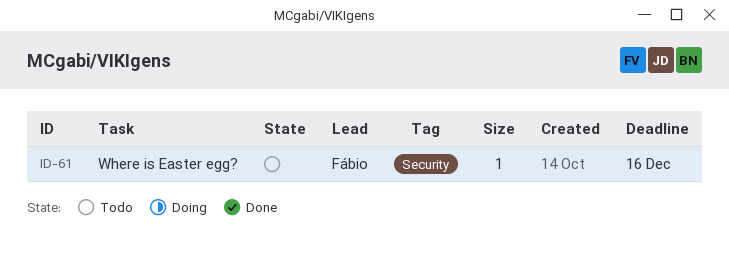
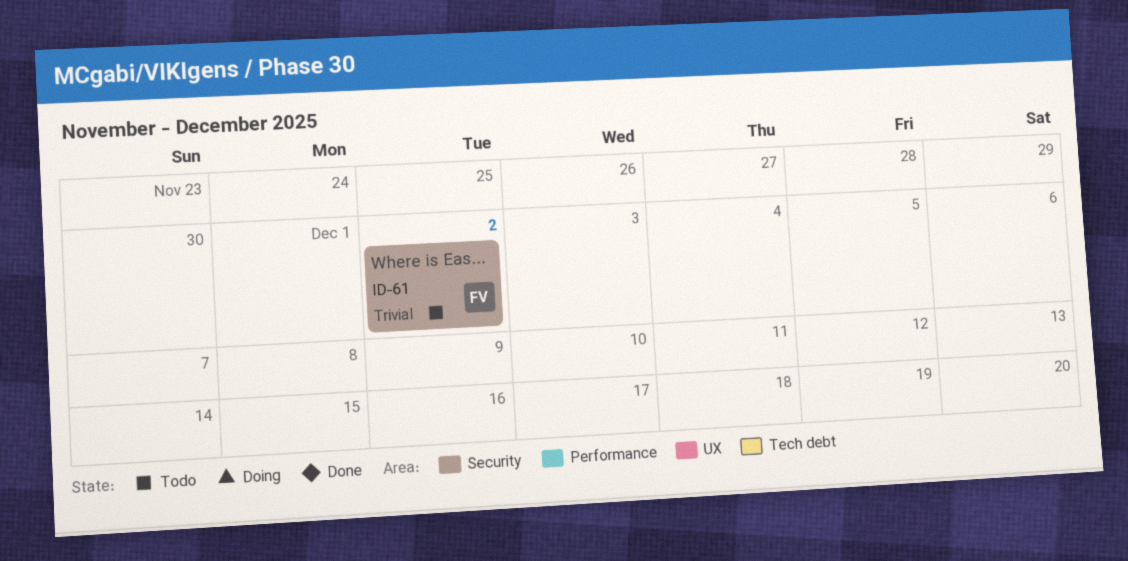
ID-61, due: Dec 16 -> Dec 2

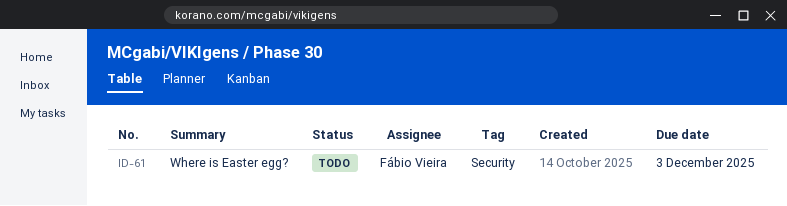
ID-61, due: Dec 2 -> Dec 3

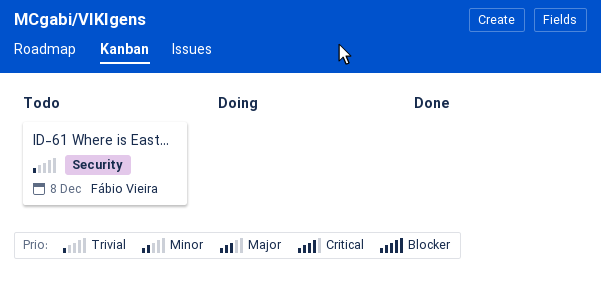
ID-61, due: Dec 3 -> Dec 8

